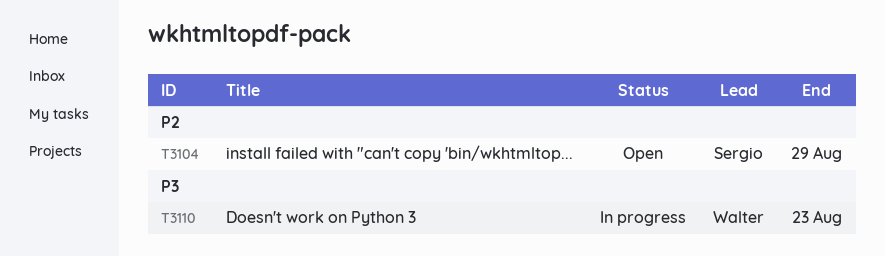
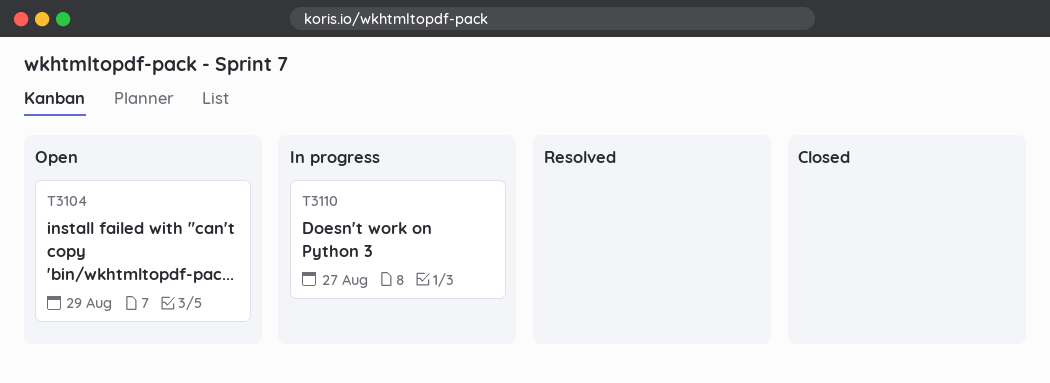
T3110, due: Aug 23 -> Aug 27

